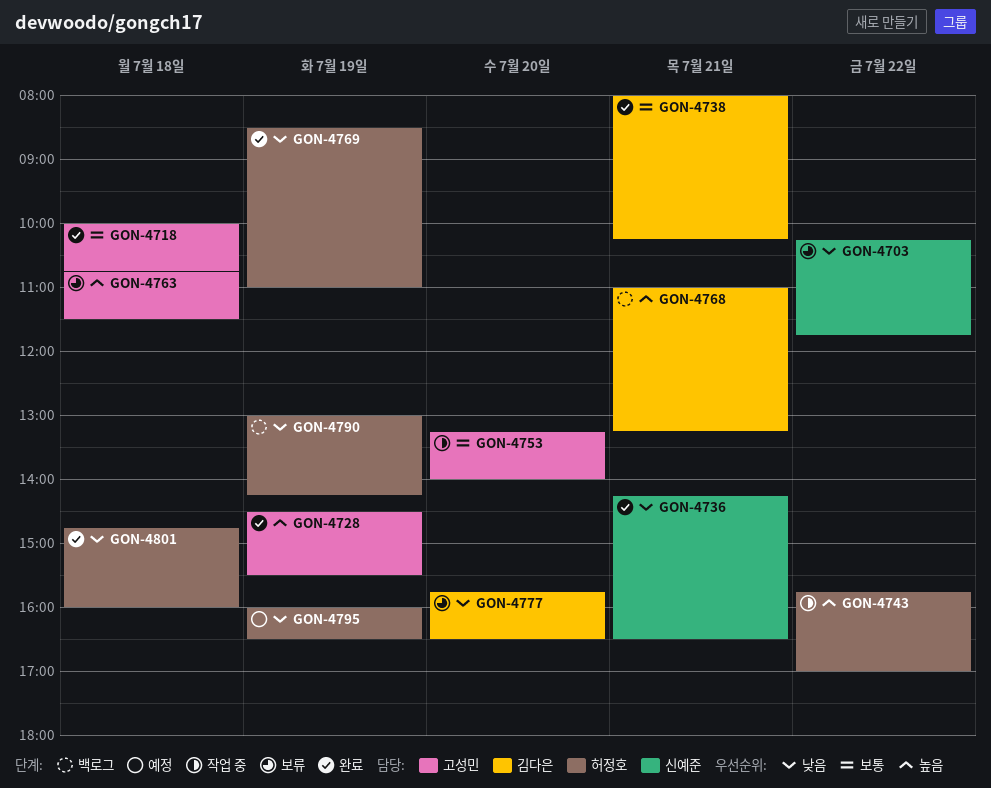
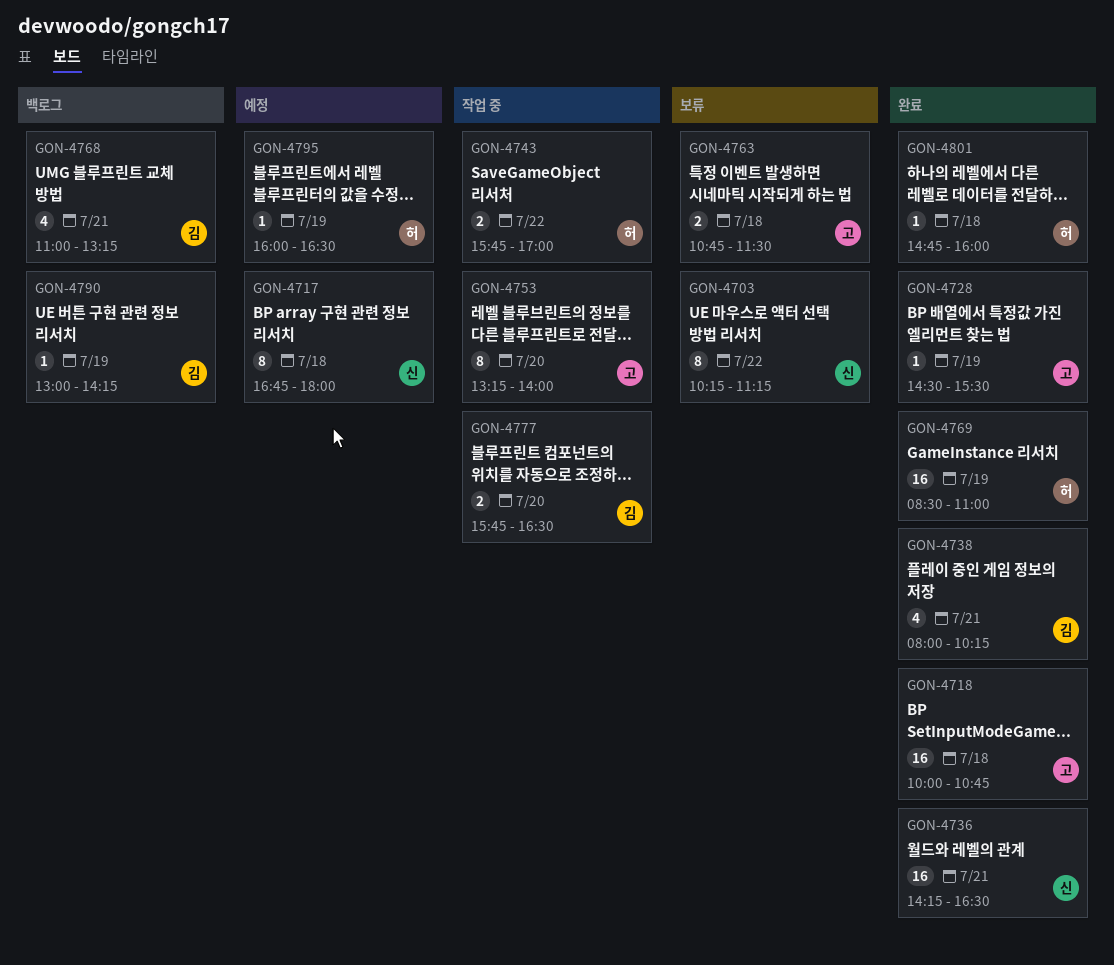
GON-4703, ends: 11:45 -> 11:15
GON-4717: none -> present
GON-4777, status: 보류 -> 작업 중
GON-4790, owner: 허정호 -> 김다은

